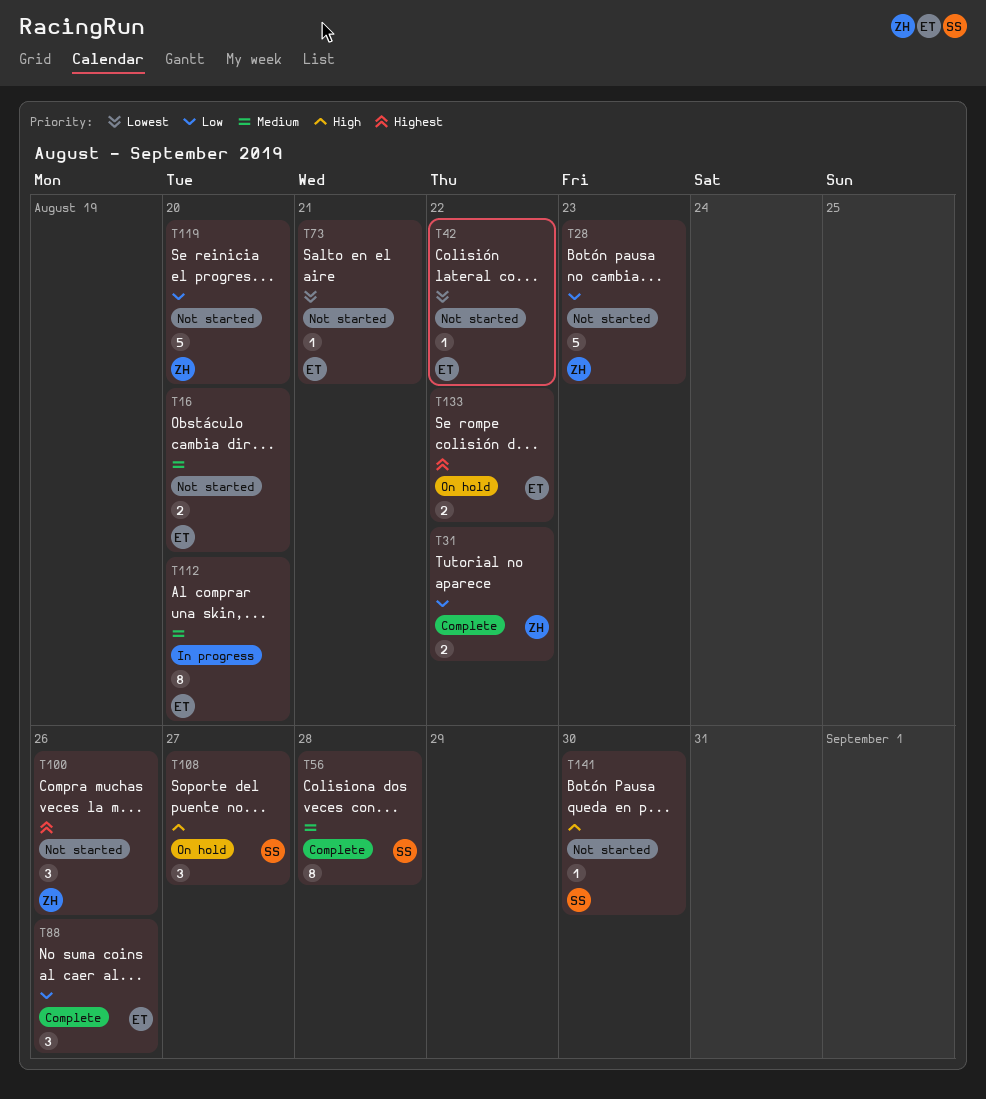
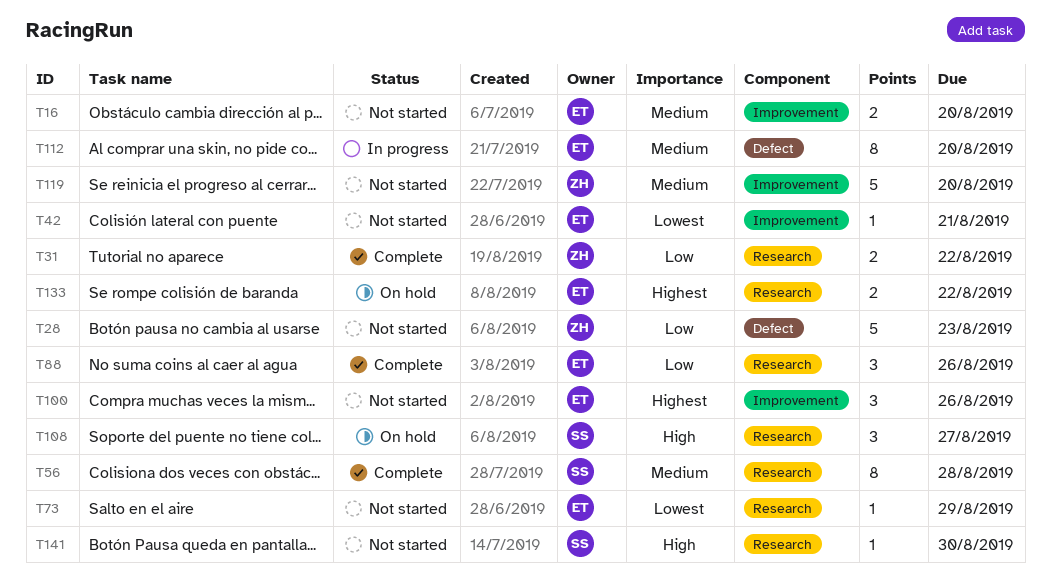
T42, due: Aug 22 -> Aug 21
T73, due: Aug 21 -> Aug 29
T100, owner: ZH -> ET
T119, priority: Low -> Medium

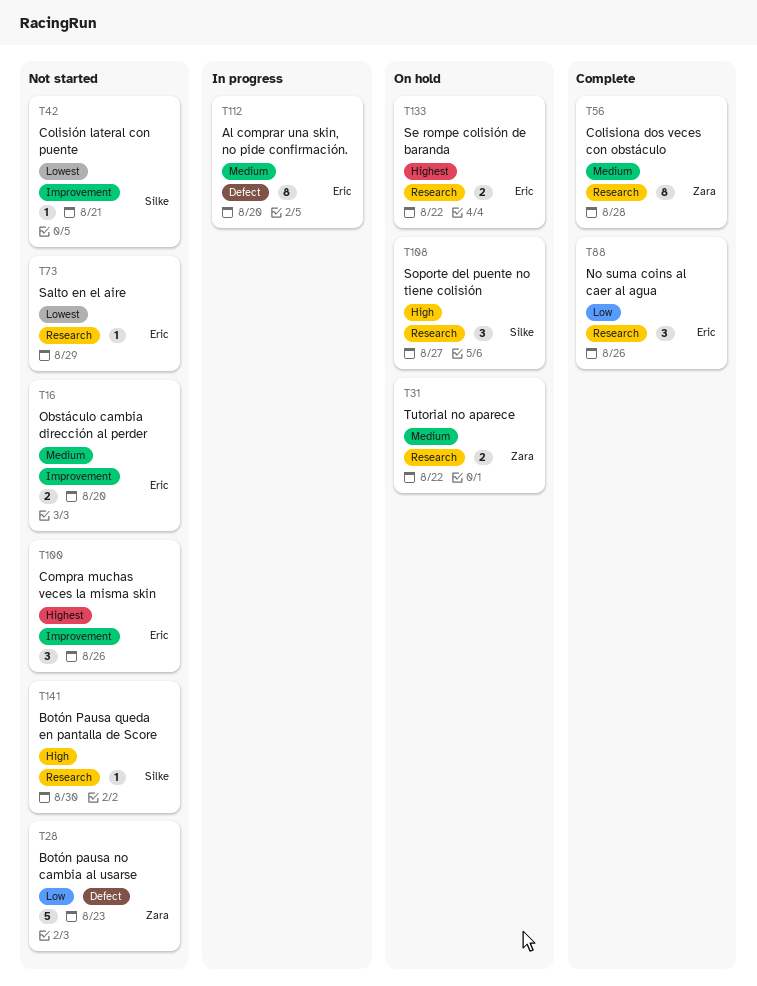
T31, status: Complete -> On hold
T31, priority: Low -> Medium
T42, owner: Eric -> Silke
T56, owner: Silke -> Zara
T119: present -> none

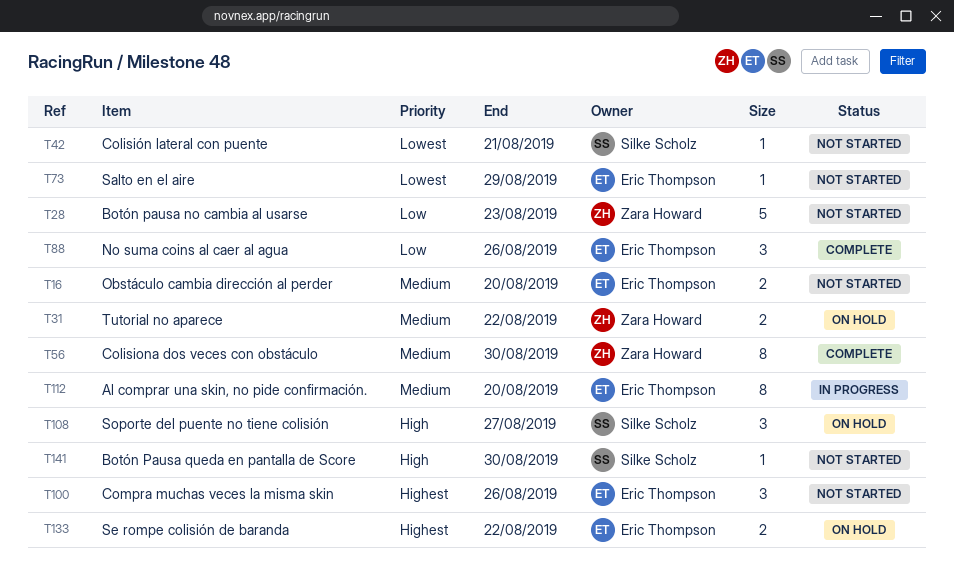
T56, due: Aug 28 -> Aug 30

